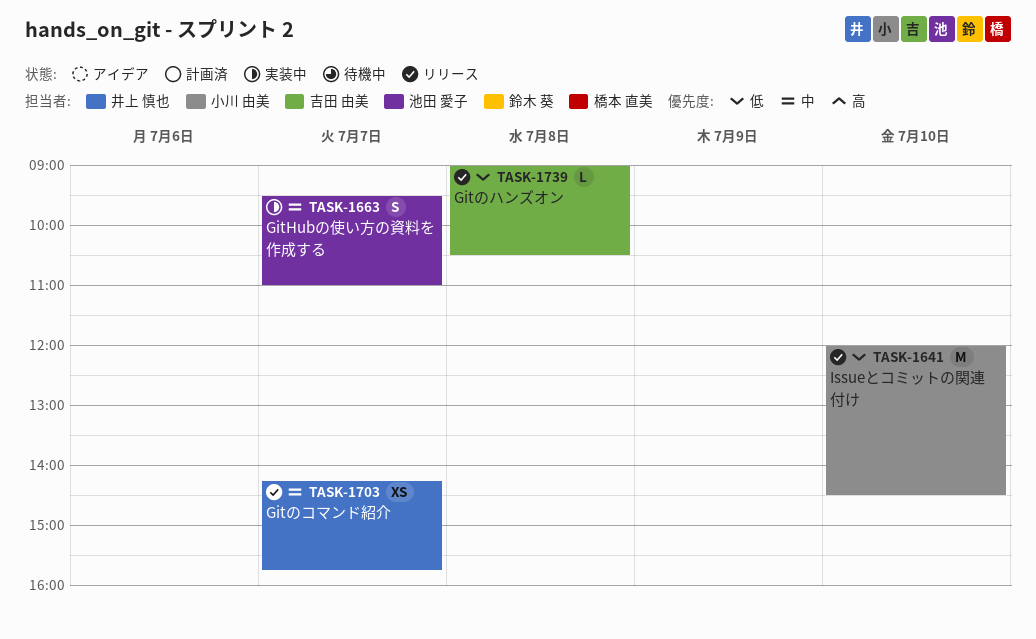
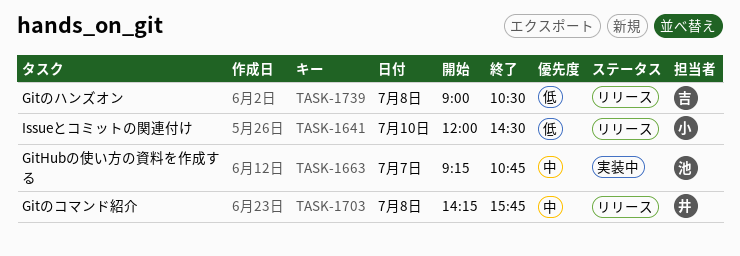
TASK-1663, begins: 09:30 -> 09:15
TASK-1663, ends: 11:00 -> 10:45
TASK-1703, day: Jul 7 -> Jul 8

